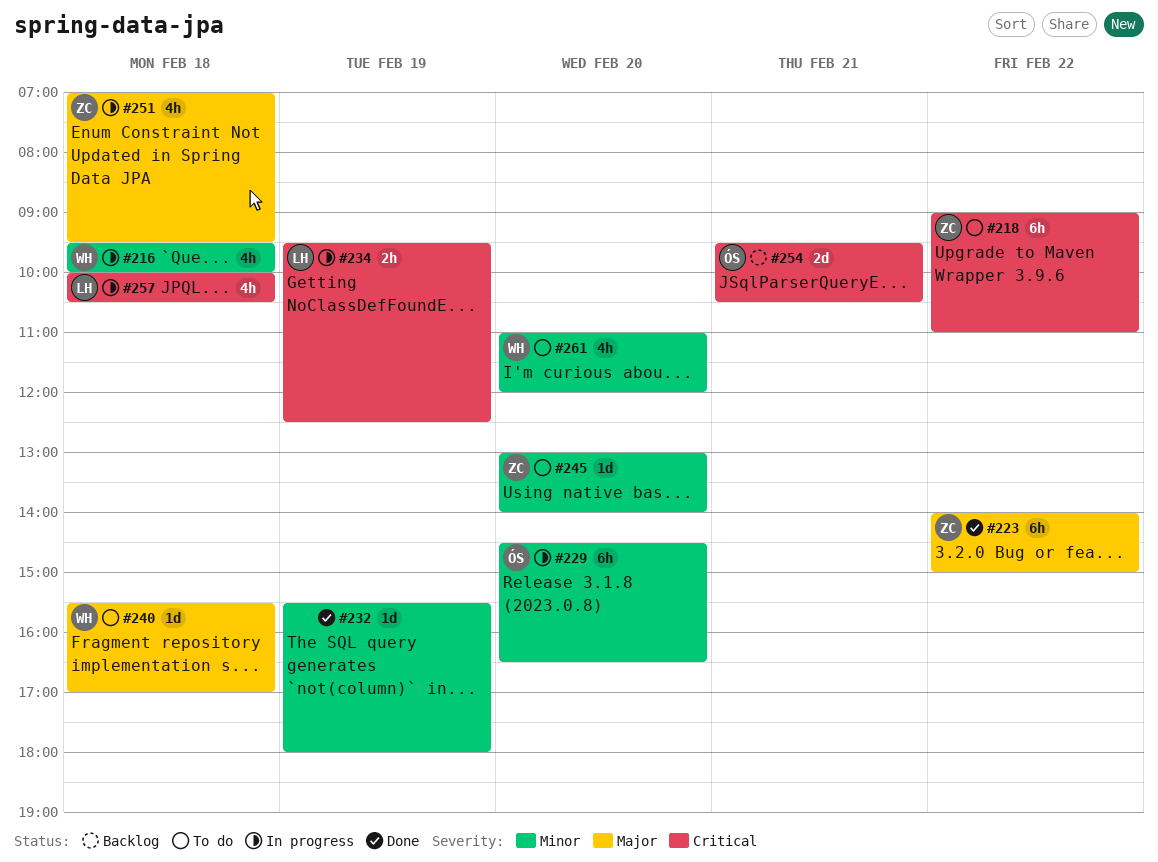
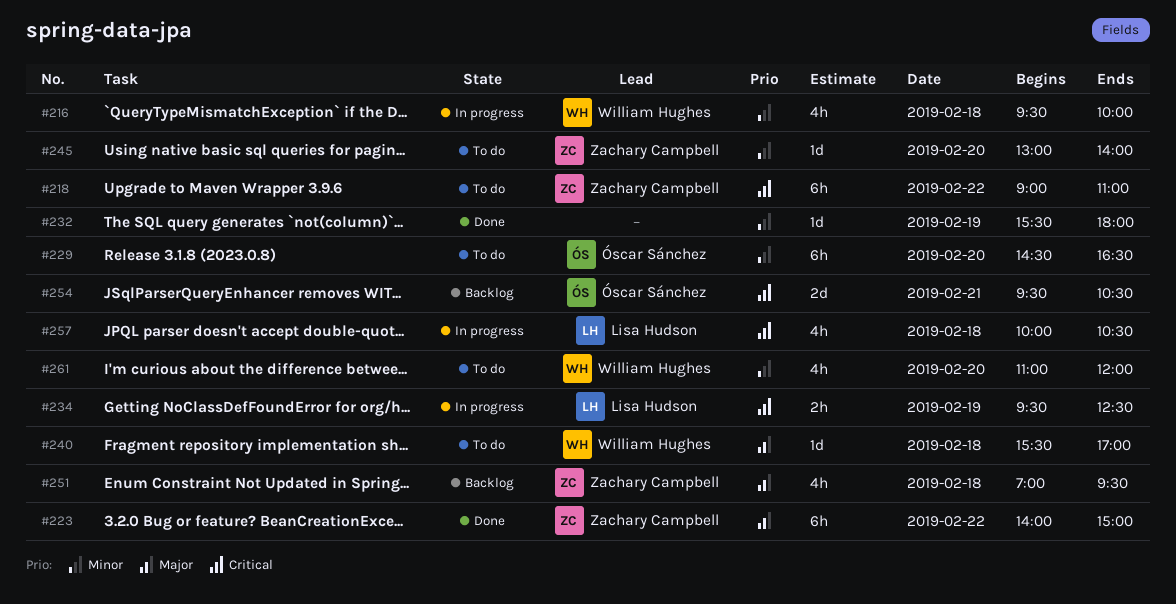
#229, status: In progress -> To do
#251, status: In progress -> Backlog

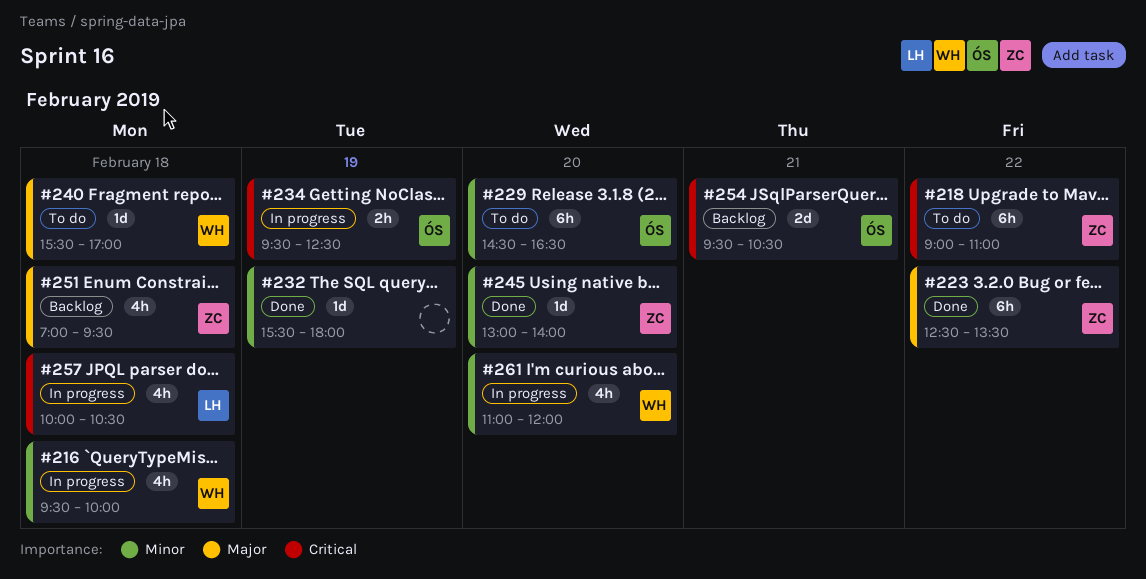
#223, begins: 14:00 -> 12:30
#223, ends: 15:00 -> 13:30
#234, owner: Lisa Hudson -> Óscar Sánchez
#245, status: To do -> Done
#261, status: To do -> In progress

